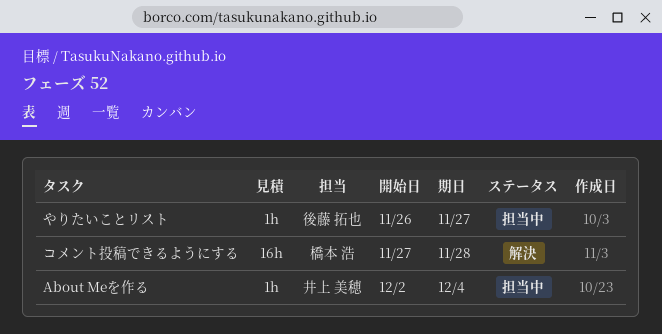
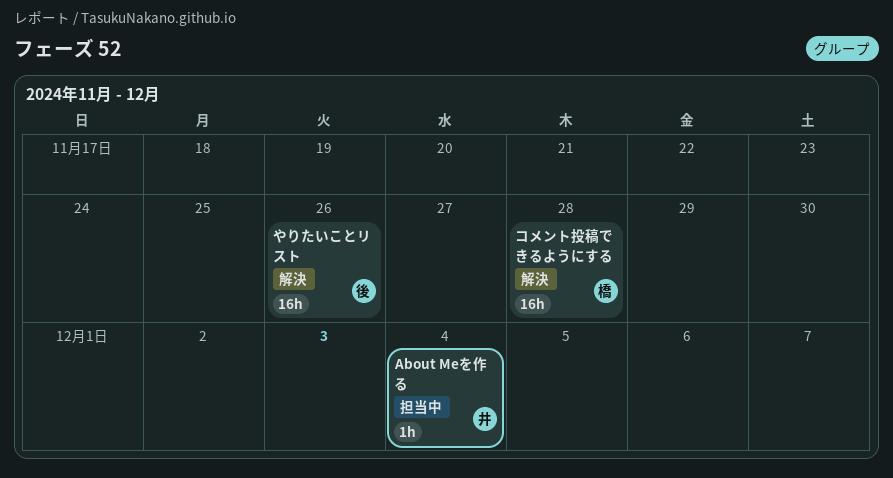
やりたいことリスト, status: 担当中 -> 解決
やりたいことリスト, estimate: 1h -> 16h
やりたいことリスト, due: Nov 27 -> Nov 26

